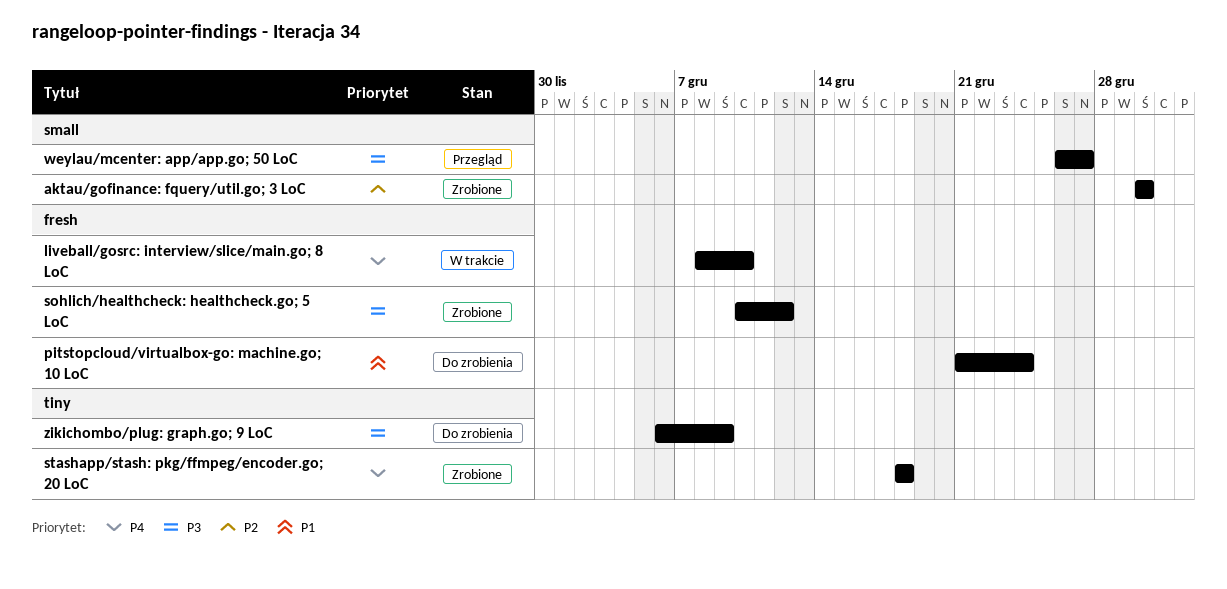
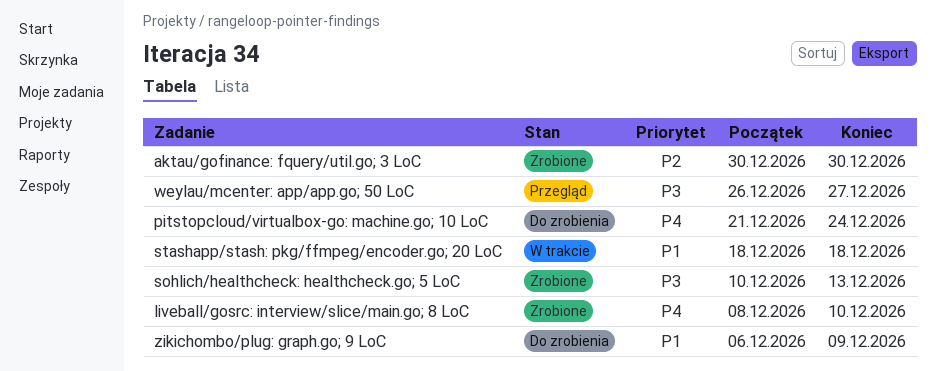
liveball/gosrc: interview/slice/main.go; 8 LoC, status: W trakcie -> Zrobione
pitstopcloud/virtualbox-go: machine.go; 10 LoC, priority: P1 -> P4
sohlich/healthcheck: healthcheck.go; 5 LoC, due: Dec 12 -> Dec 13
stashapp/stash: pkg/ffmpeg/encoder.go; 20 LoC, status: Zrobione -> W trakcie
stashapp/stash: pkg/ffmpeg/encoder.go; 20 LoC, priority: P4 -> P1
zikichombo/plug: graph.go; 9 LoC, priority: P3 -> P1

